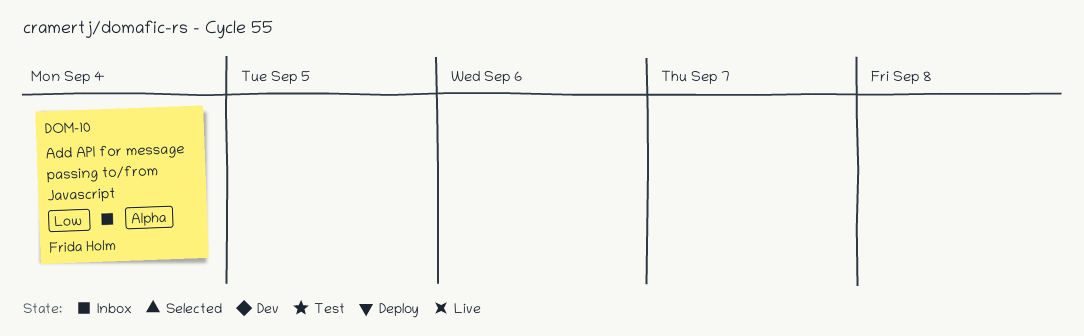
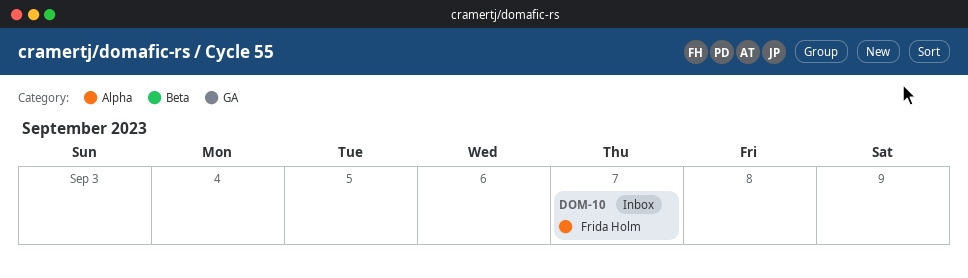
DOM-10, due: Sep 4 -> Sep 7

